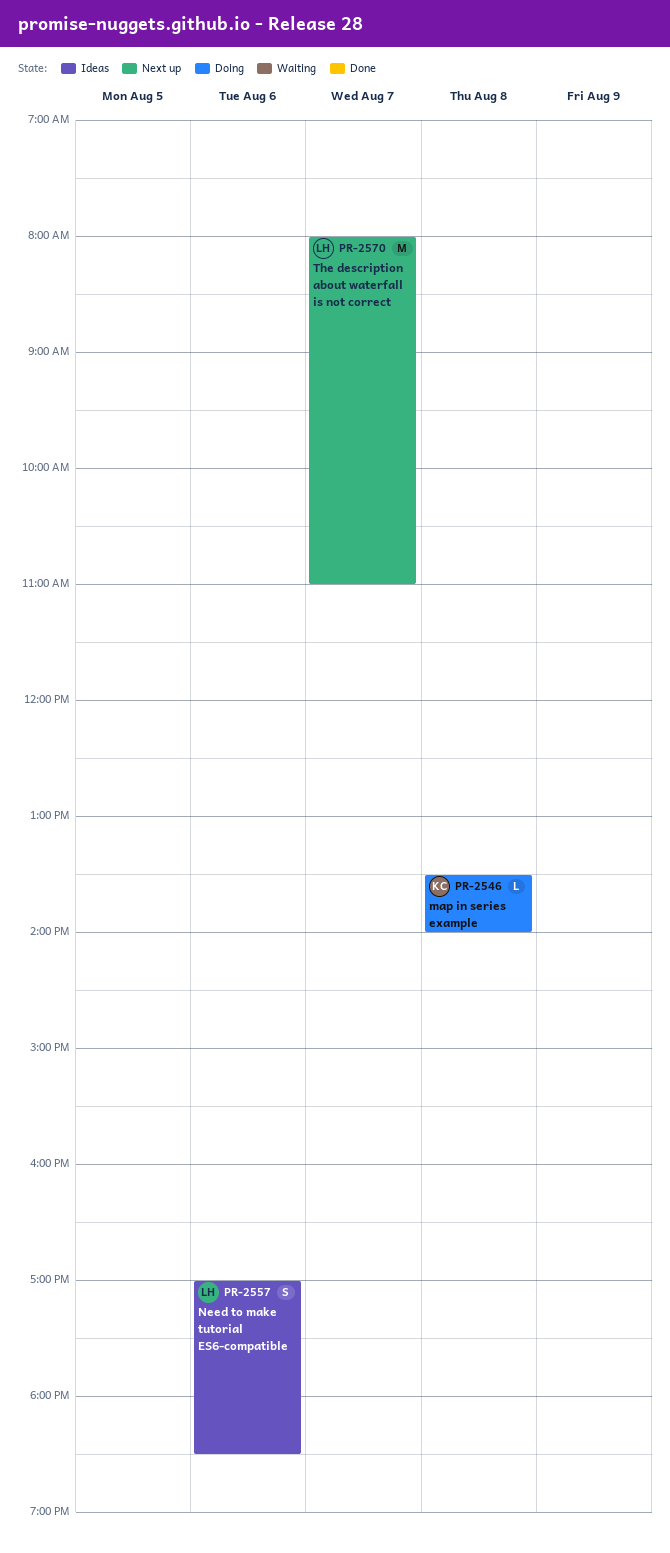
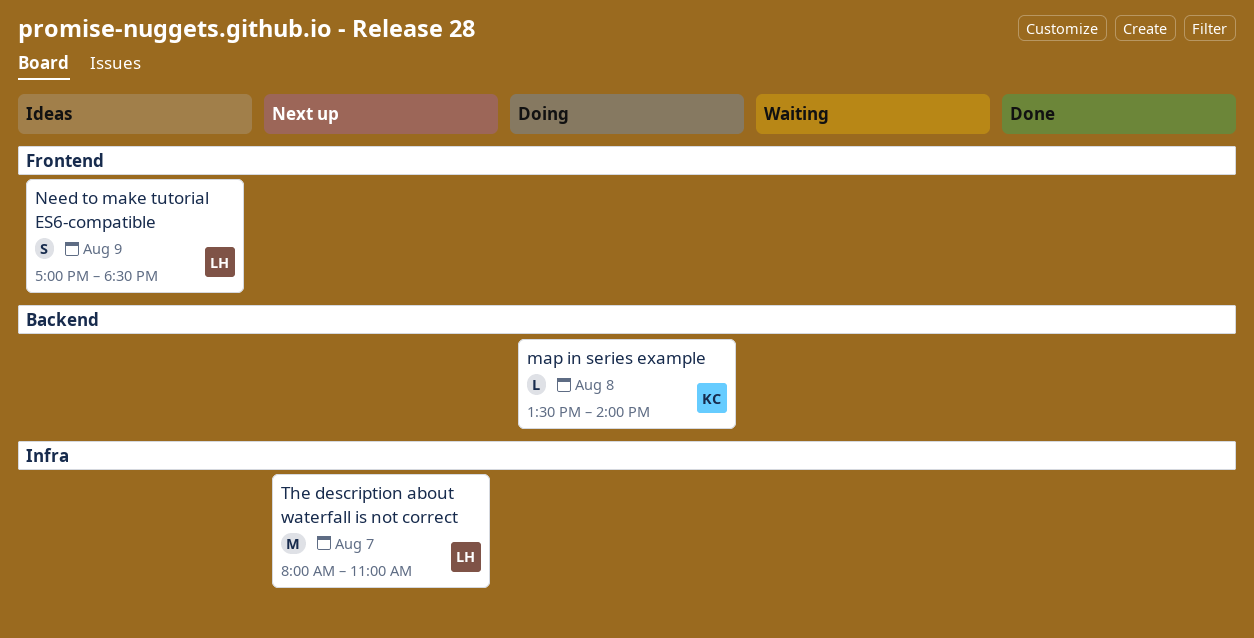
Need to make tutorial ES6-compatible, day: Aug 6 -> Aug 9

